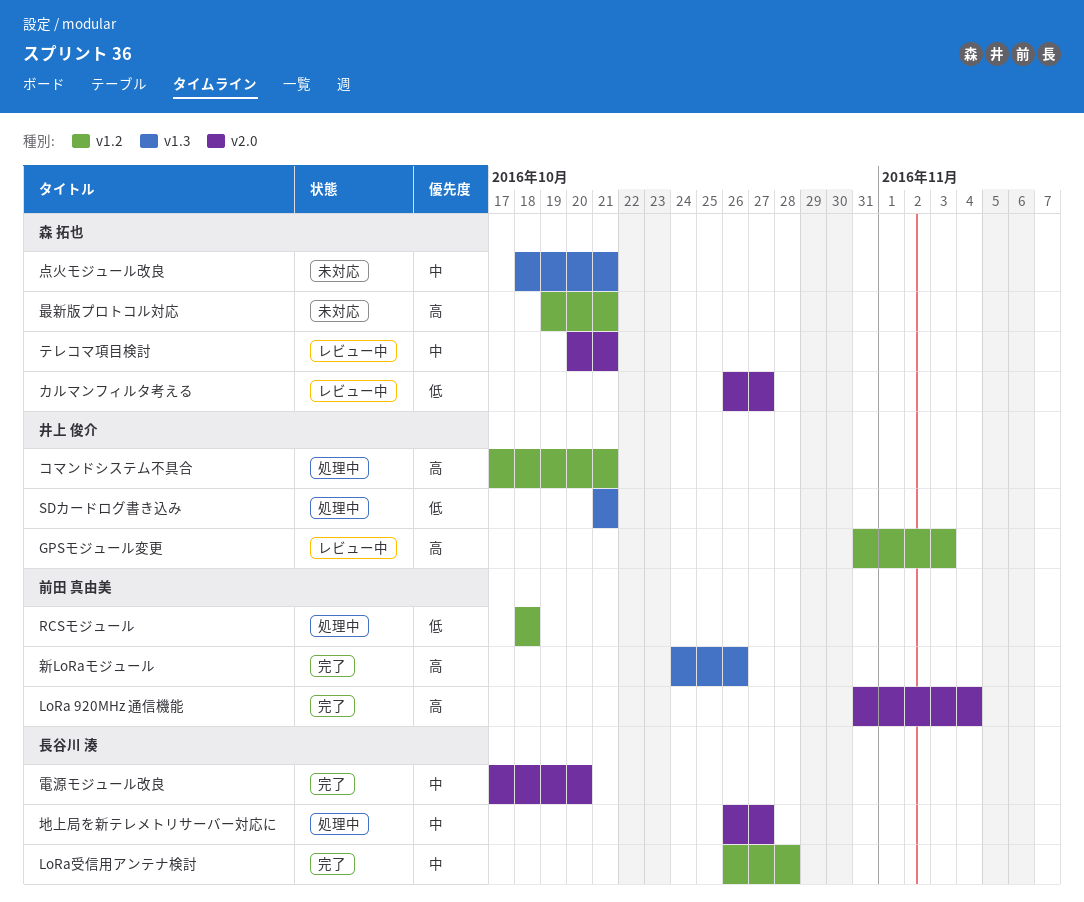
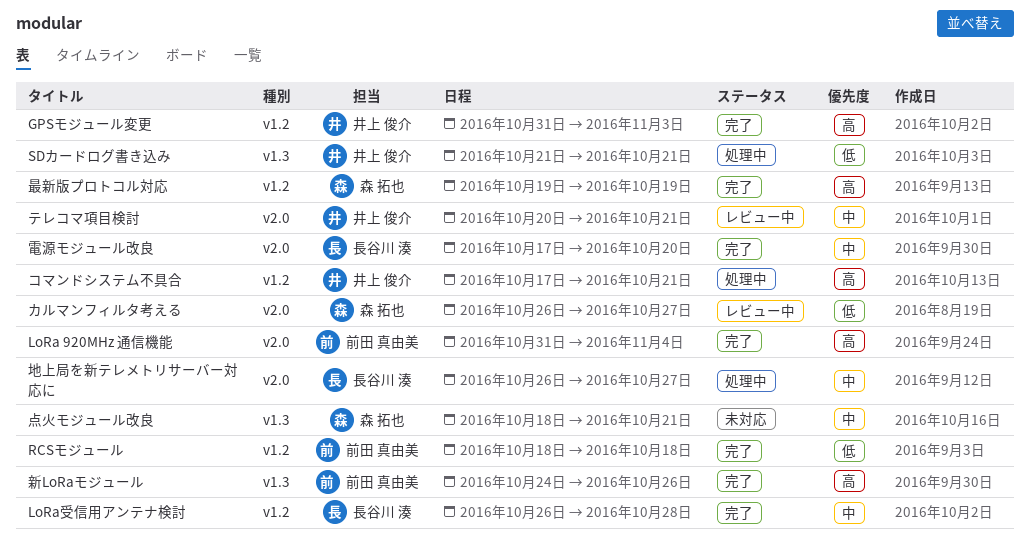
GPSモジュール変更, status: レビュー中 -> 完了
RCSモジュール, status: 処理中 -> 完了
テレコマ項目検討, owner: 森 拓也 -> 井上 俊介
最新版プロトコル対応, status: 未対応 -> 完了
最新版プロトコル対応, due: Oct 21 -> Oct 19

